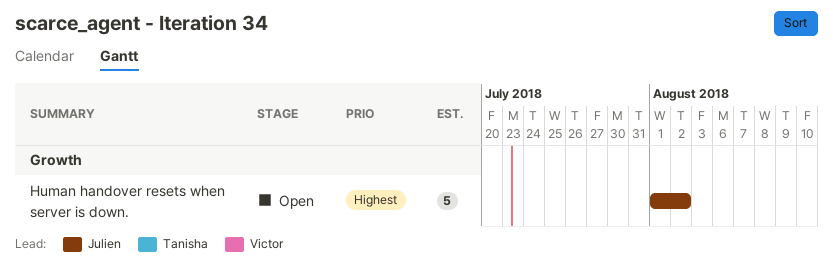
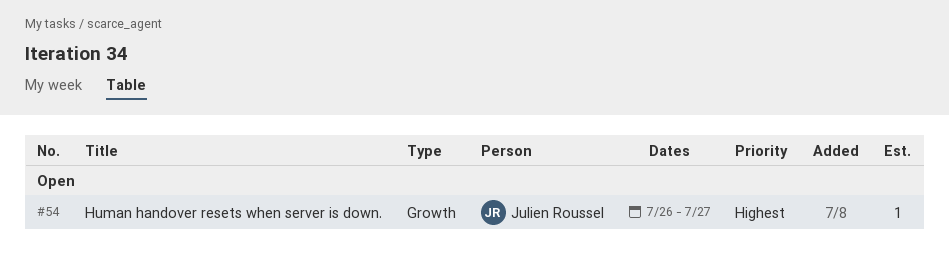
Human handover resets when server is down., estimate: 5 -> 1
Human handover resets when server is down., start: Aug 1 -> Jul 26
Human handover resets when server is down., due: Aug 2 -> Jul 27

